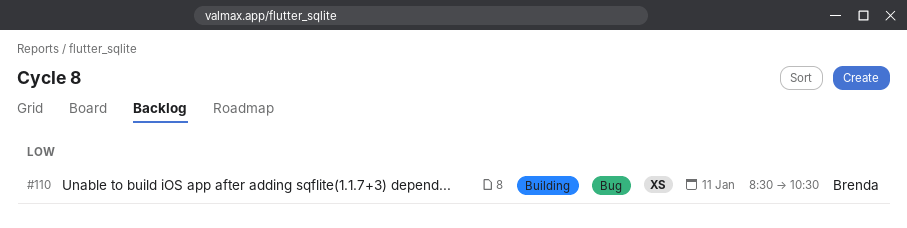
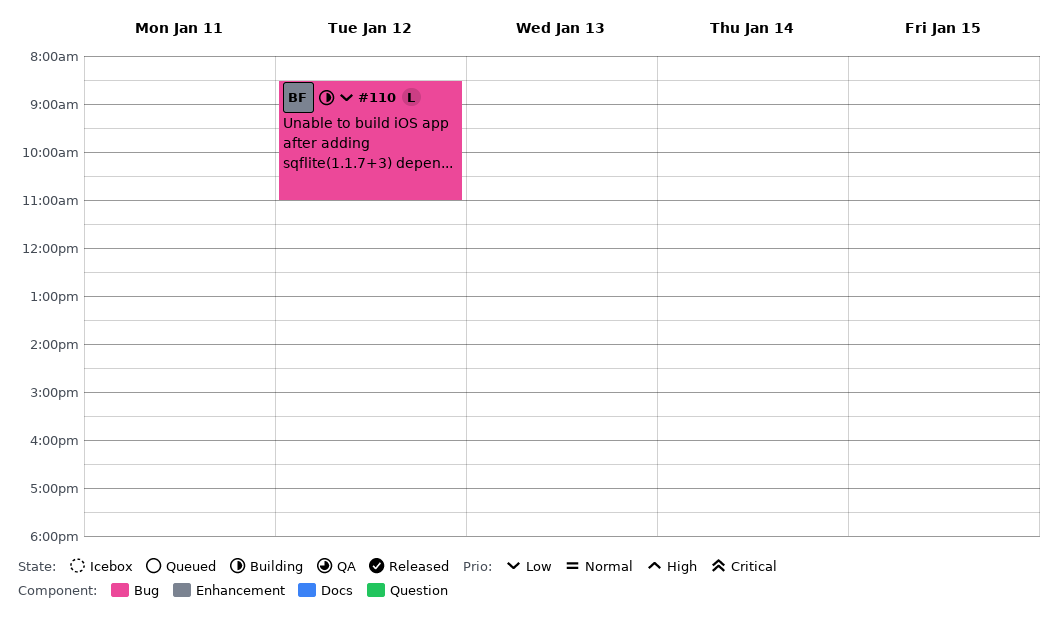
#110, estimate: XS -> L
#110, day: Jan 11 -> Jan 12
#110, ends: 10:30 -> 11:00

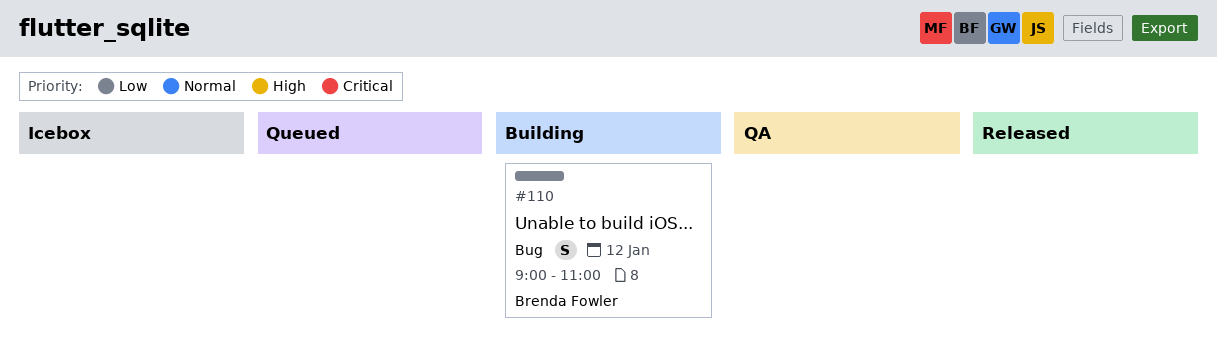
#110, estimate: L -> S
#110, begins: 08:30 -> 09:00

